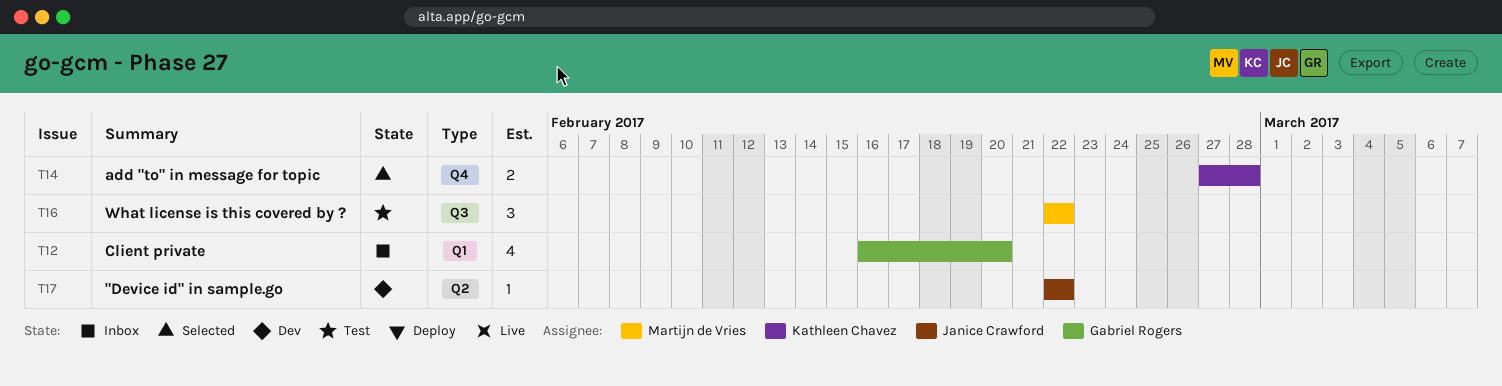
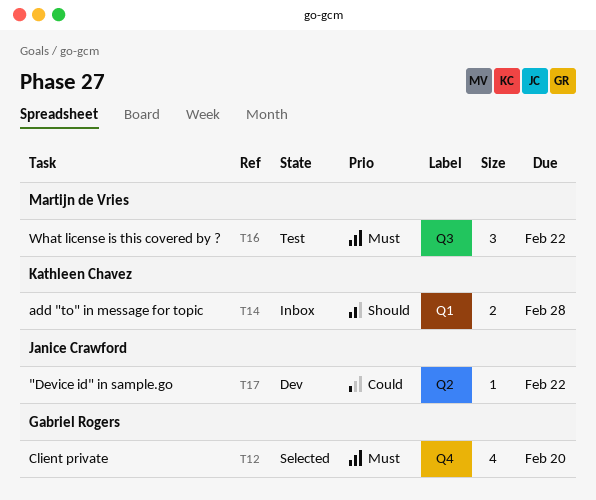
T12, status: Inbox -> Selected
T12, label: Q1 -> Q4
T14, status: Selected -> Inbox
T14, label: Q4 -> Q1

